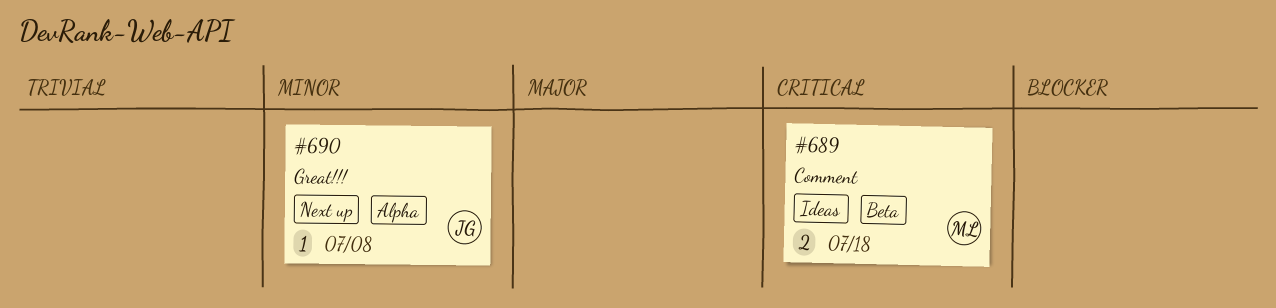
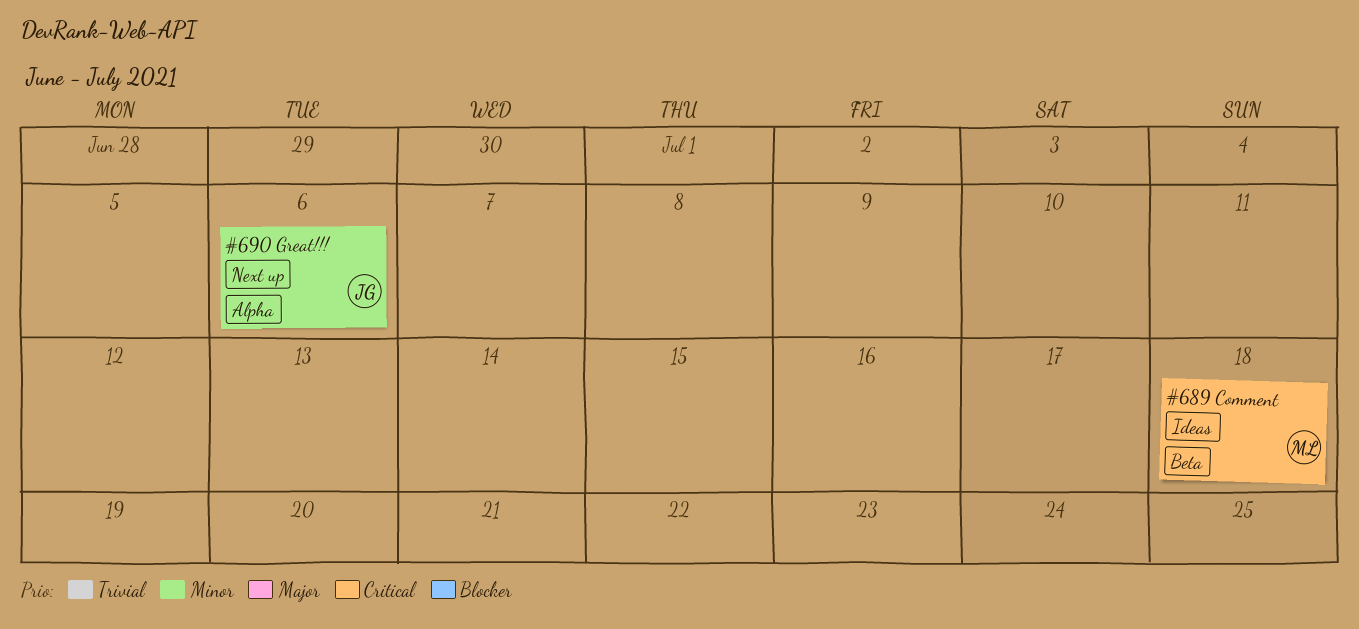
#690, due: Jul 8 -> Jul 6

